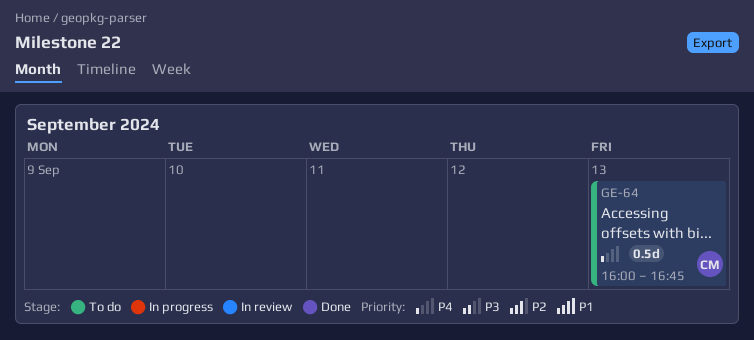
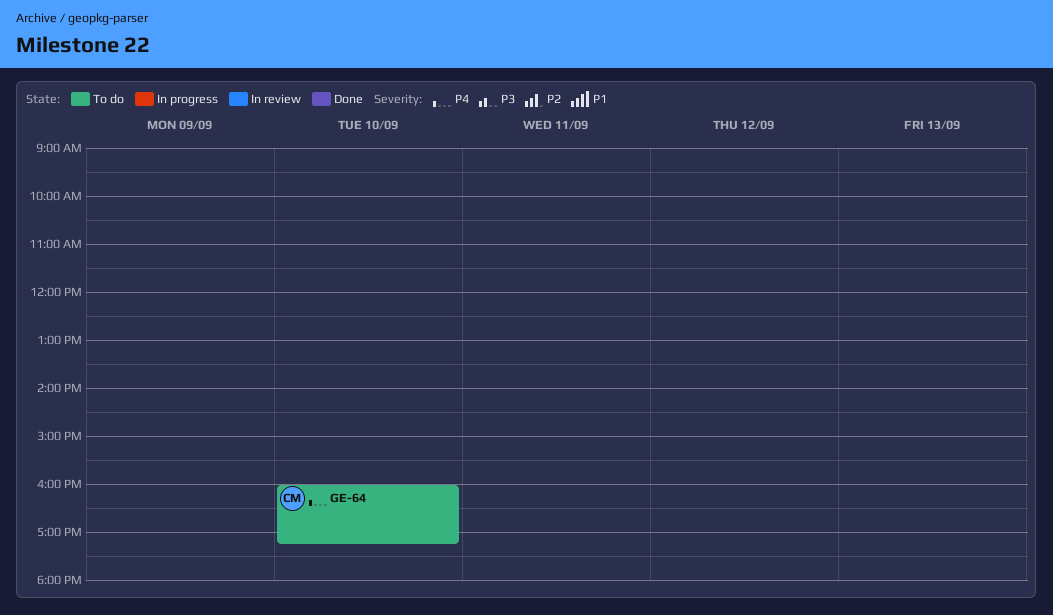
GE-64, day: Sep 13 -> Sep 10
GE-64, ends: 16:45 -> 17:15

